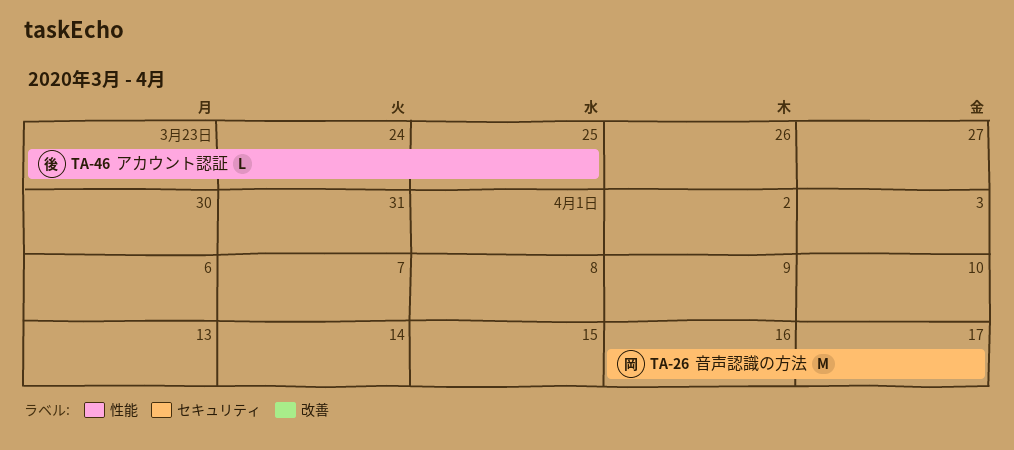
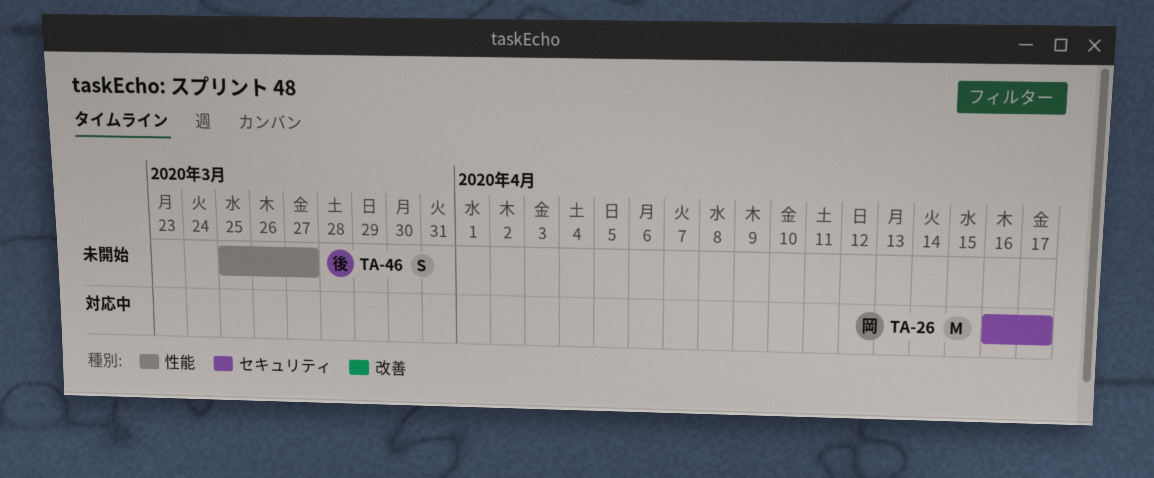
TA-46, estimate: L -> S
TA-46, start: Mar 23 -> Mar 25
TA-46, due: Mar 25 -> Mar 27

